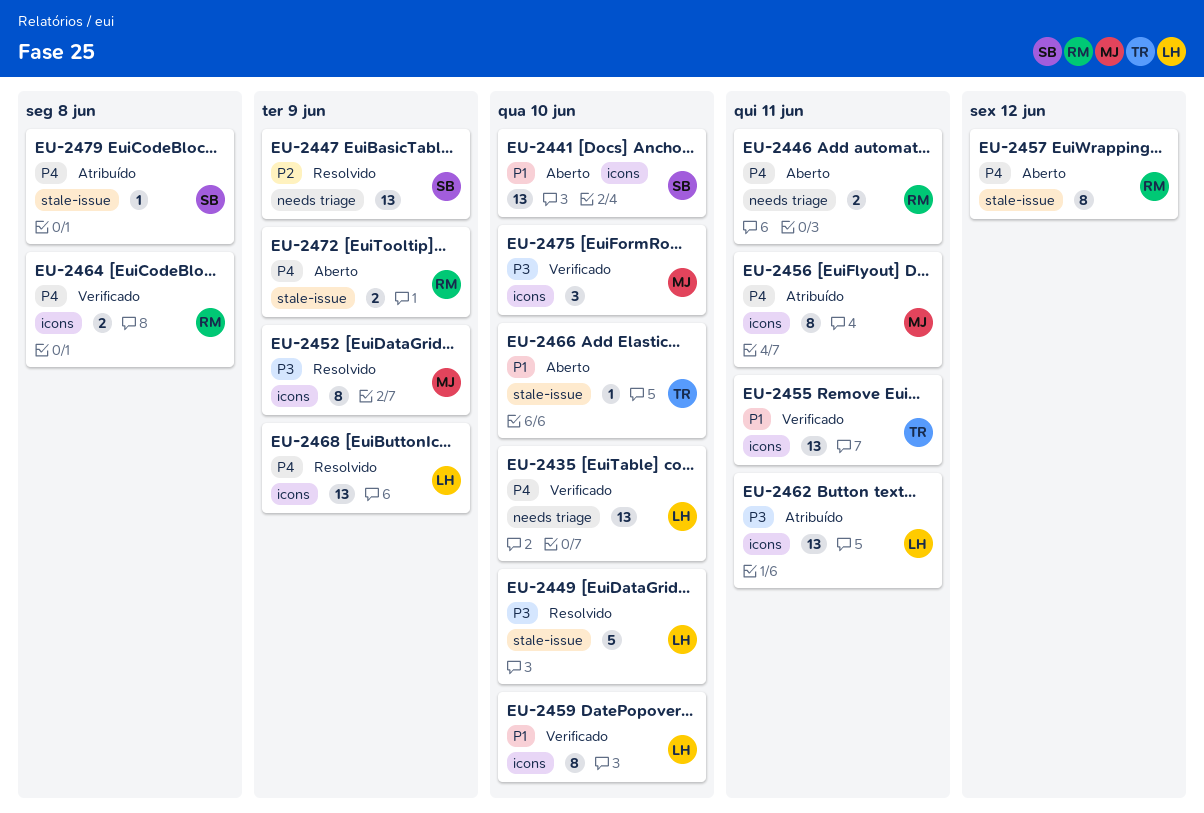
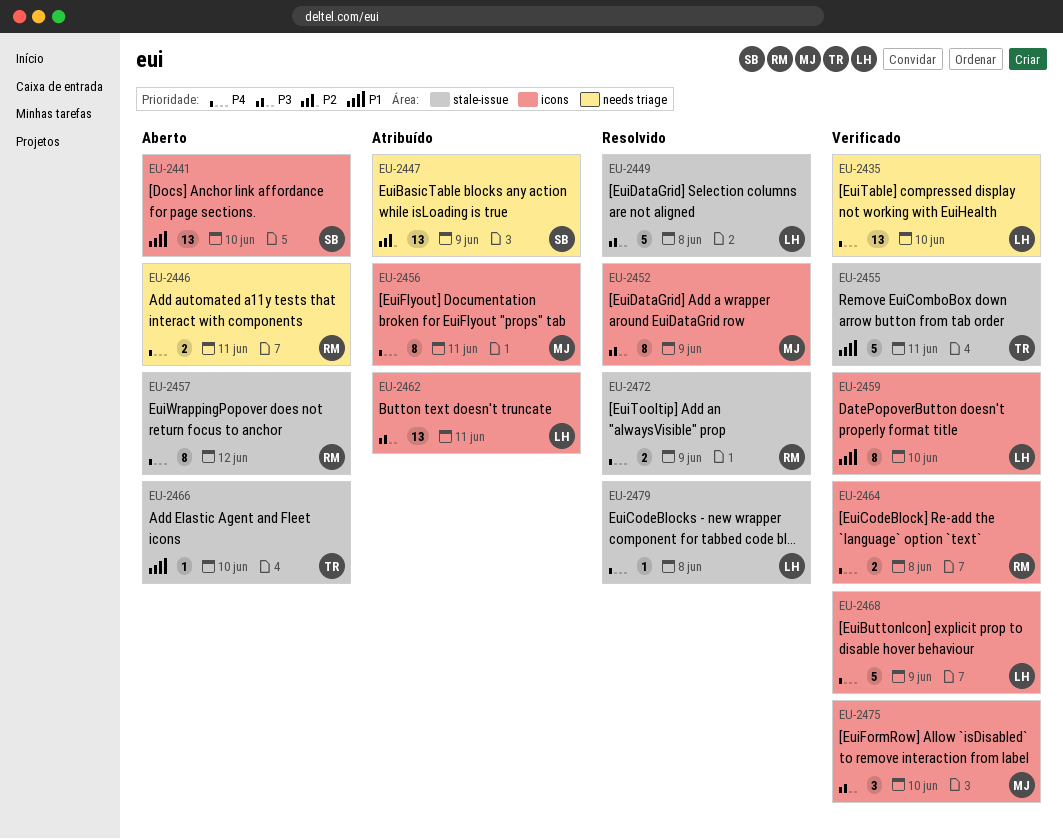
EU-2447, status: Resolvido -> Atribuído
EU-2449, due: Jun 10 -> Jun 8
EU-2455, label: icons -> stale-issue
EU-2455, estimate: 13 -> 5
EU-2468, status: Resolvido -> Verificado
EU-2468, estimate: 13 -> 5
EU-2472, status: Aberto -> Resolvido
EU-2479, status: Atribuído -> Resolvido
EU-2479, owner: SB -> LH

